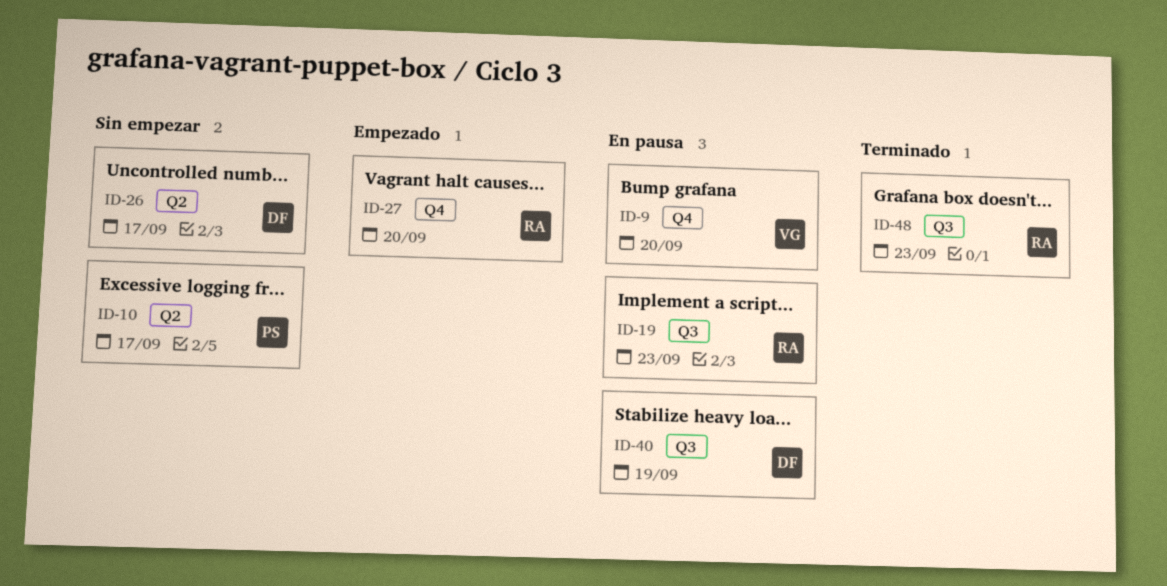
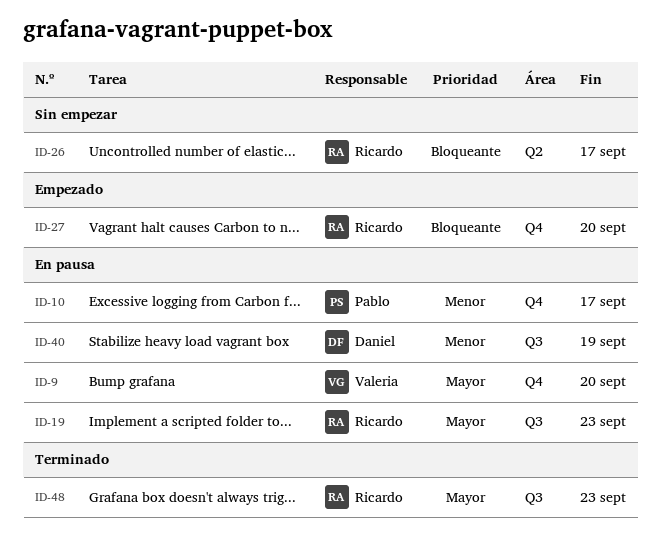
ID-10, status: Sin empezar -> En pausa
ID-10, label: Q2 -> Q4
ID-26, owner: Daniel -> Ricardo

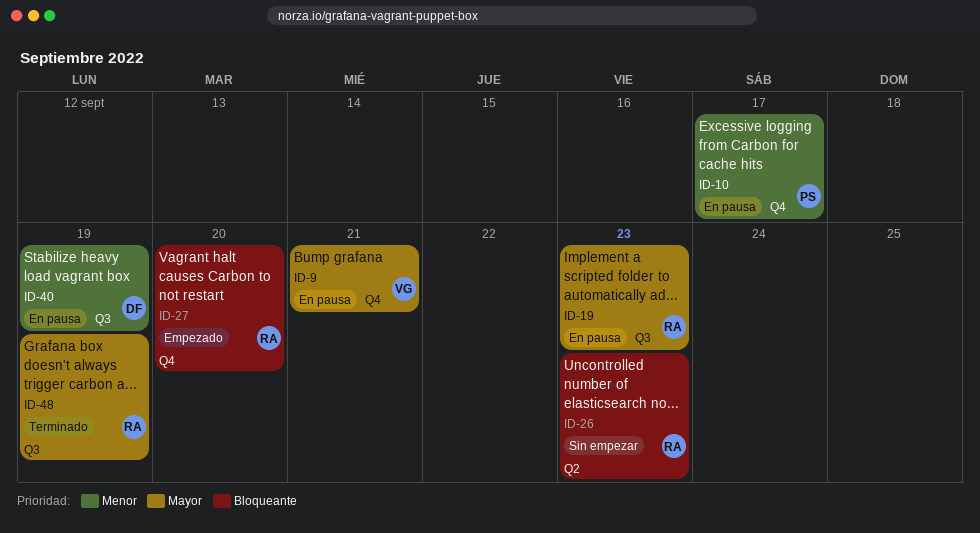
ID-9, due: Sep 20 -> Sep 21
ID-26, due: Sep 17 -> Sep 23
ID-48, due: Sep 23 -> Sep 19

